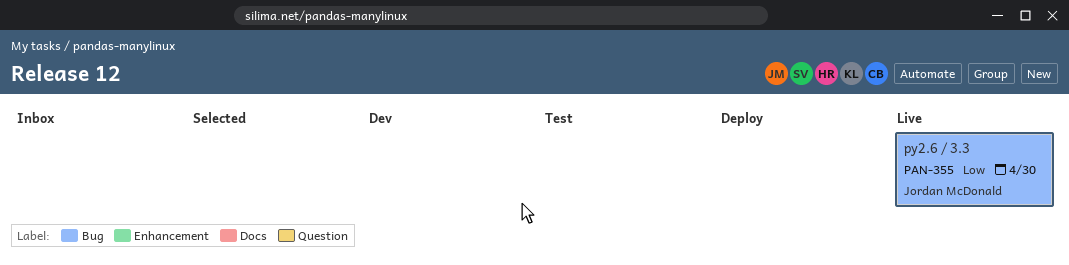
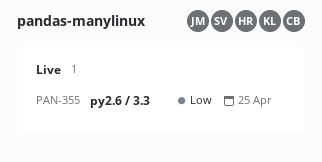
PAN-355, due: Apr 30 -> Apr 25

